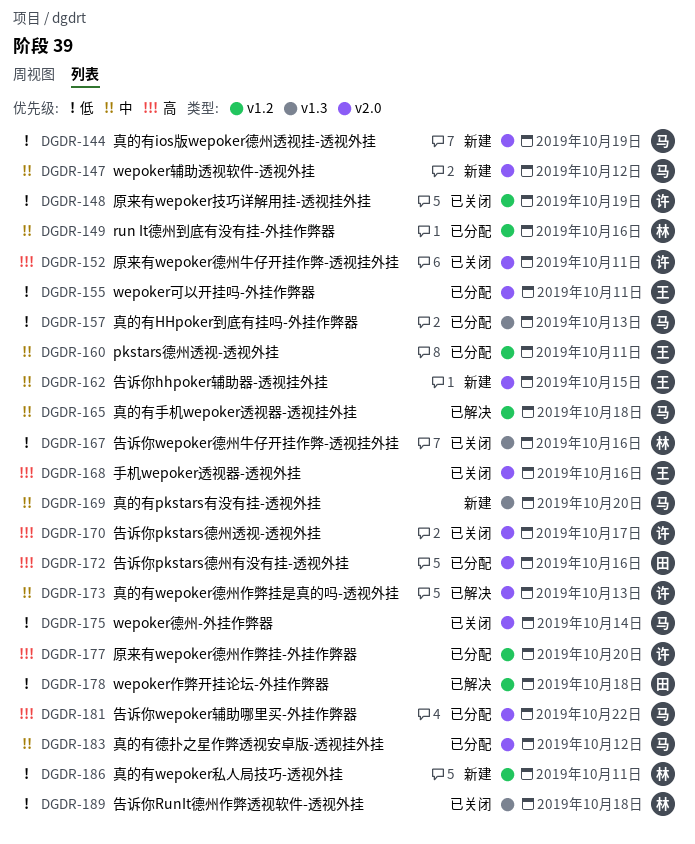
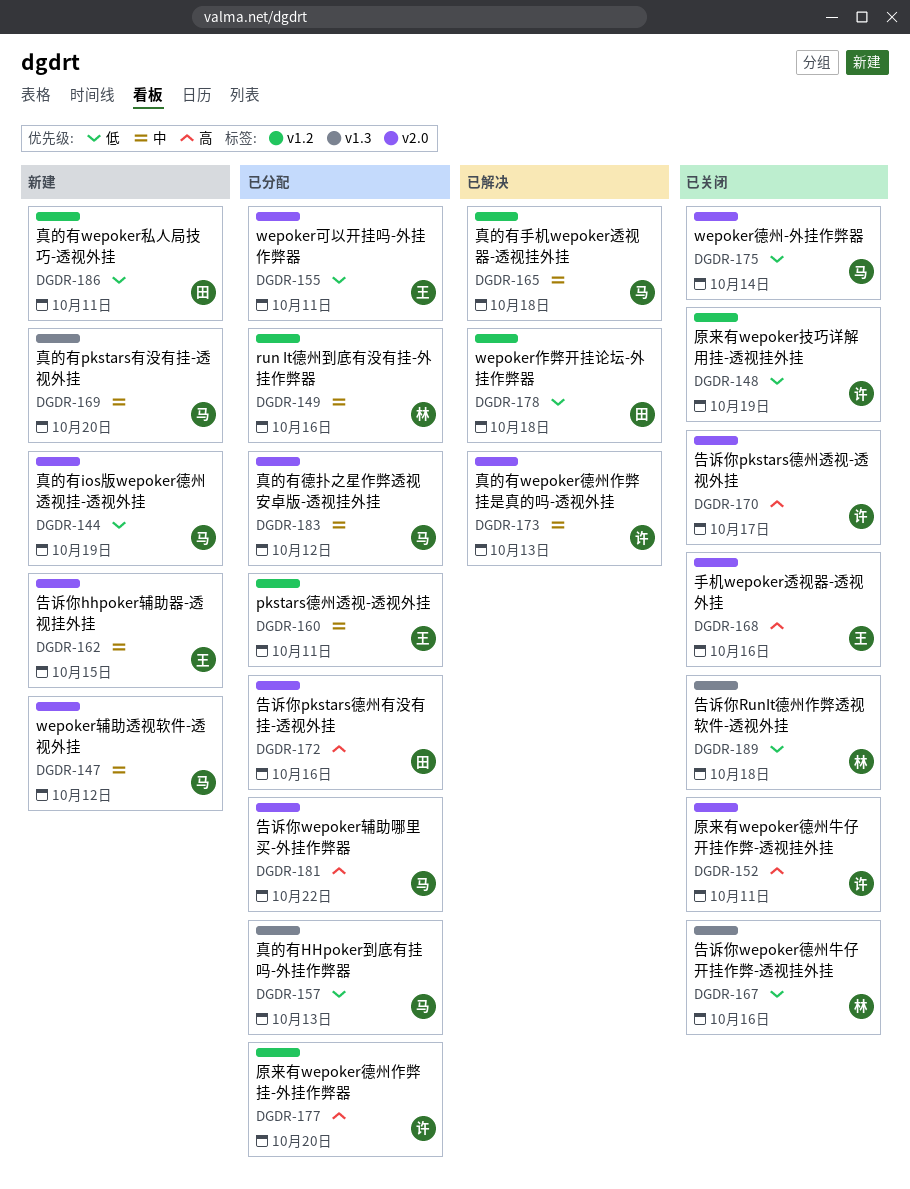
DGDR-186, owner: 林 -> 田

